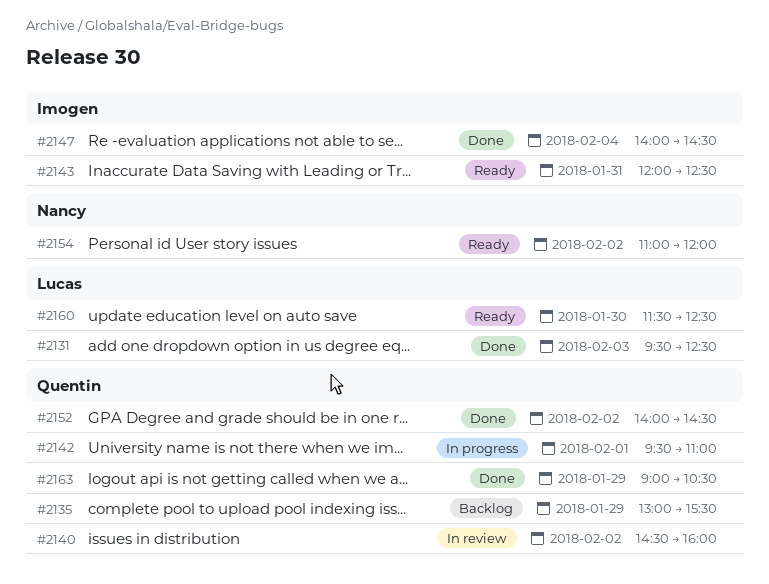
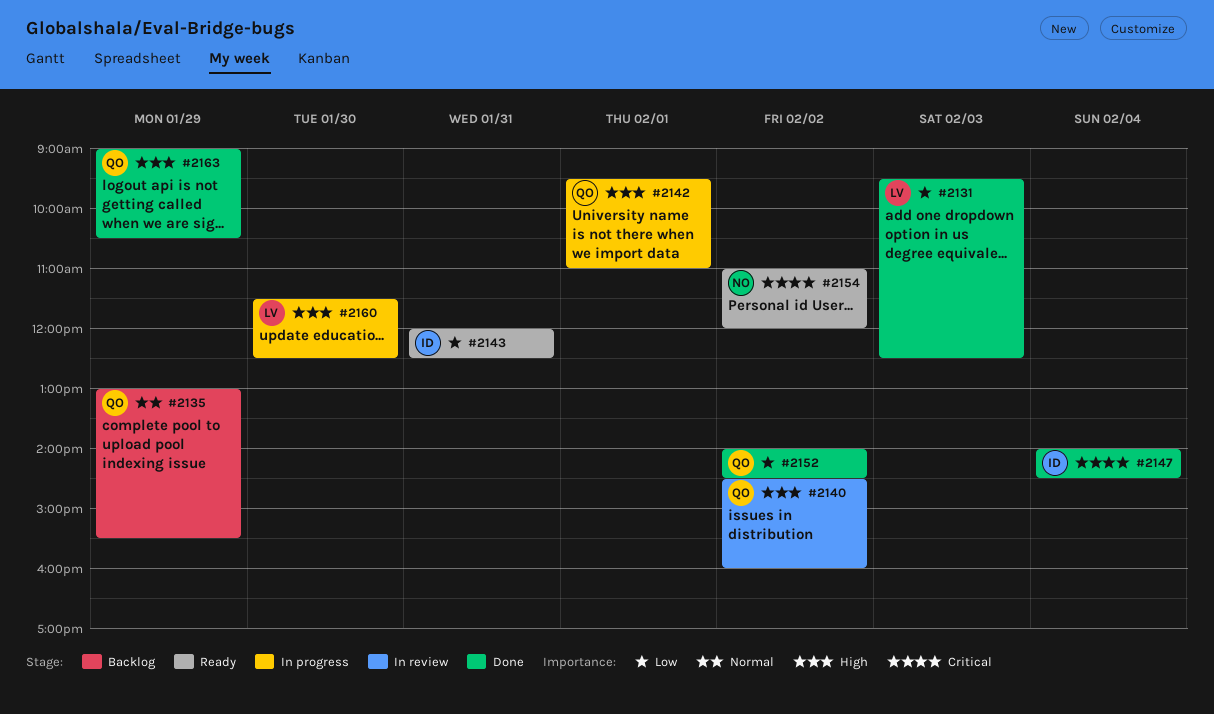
#2160, status: Ready -> In progress

